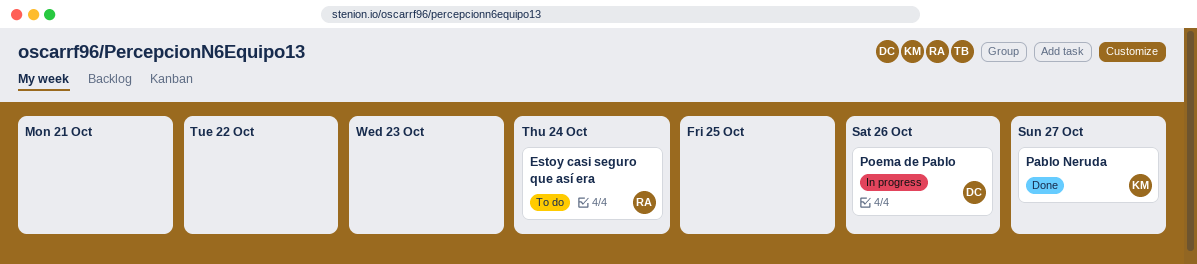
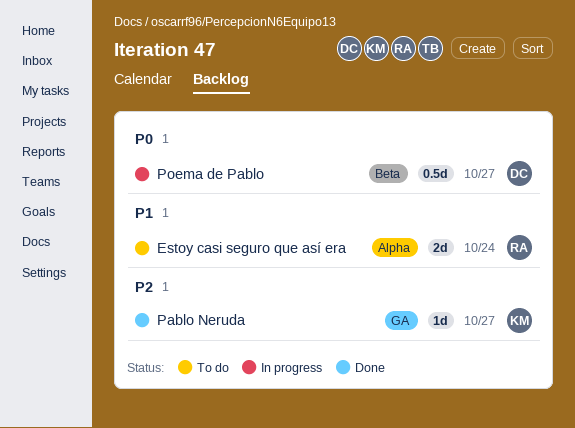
Poema de Pablo, due: Oct 26 -> Oct 27

